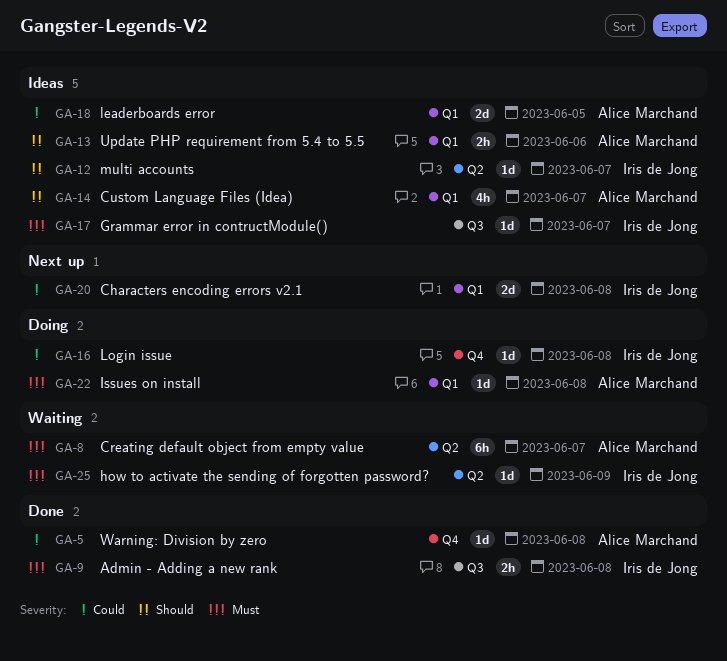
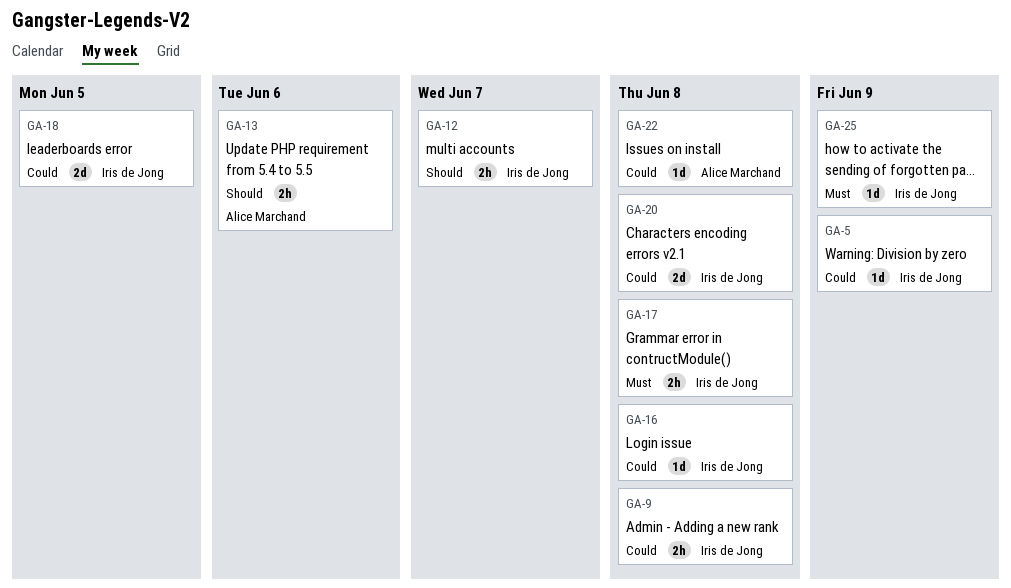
GA-5, owner: Alice Marchand -> Iris de Jong
GA-5, due: Jun 8 -> Jun 9
GA-8: present -> none
GA-9, priority: Must -> Could
GA-12, estimate: 1d -> 2h
GA-14: present -> none
GA-17, estimate: 1d -> 2h
GA-17, due: Jun 7 -> Jun 8
GA-18, owner: Alice Marchand -> Iris de Jong
GA-22, priority: Must -> Could

